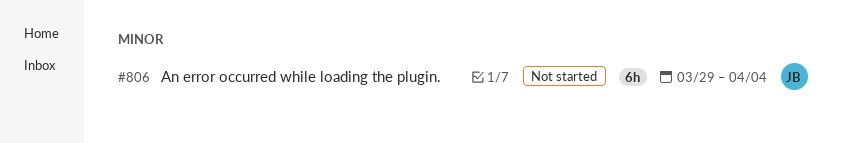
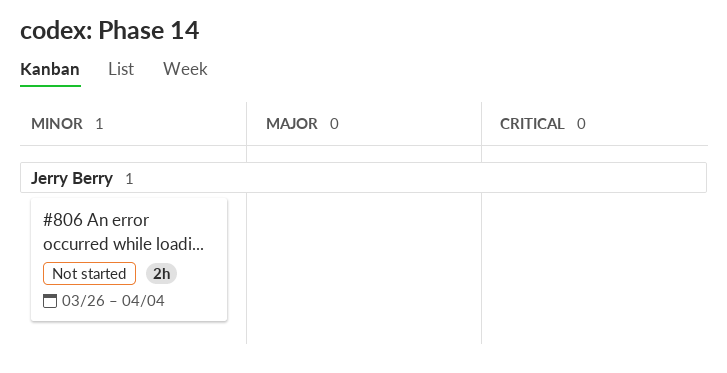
#806, estimate: 6h -> 2h
#806, start: Mar 29 -> Mar 26

